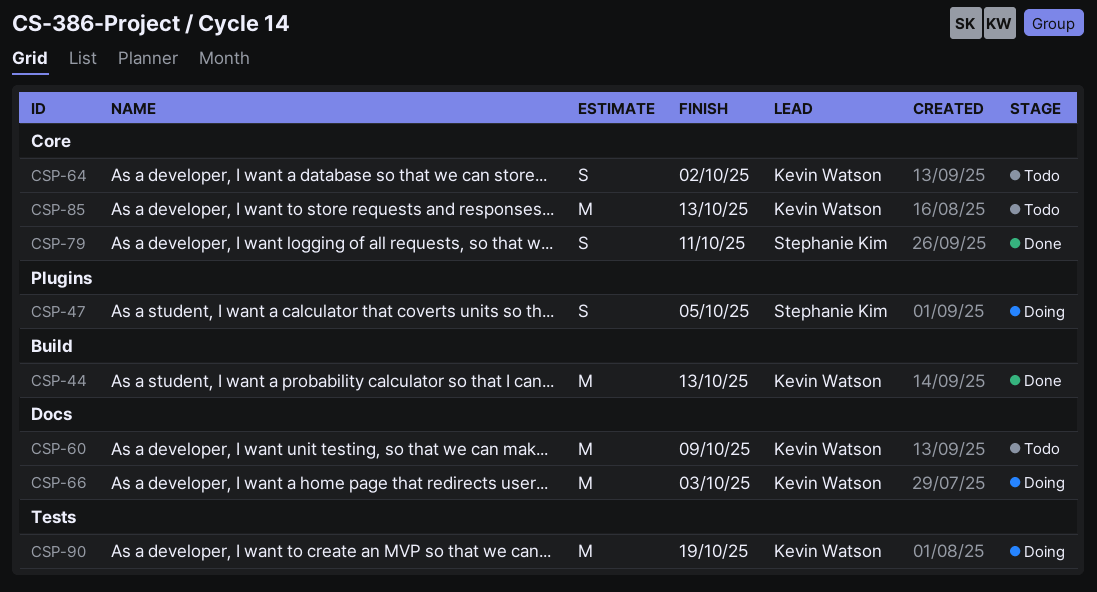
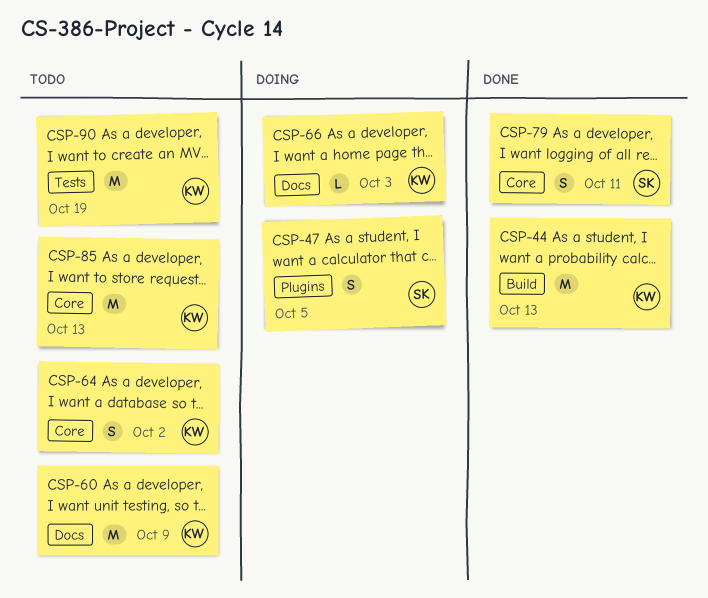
CSP-66, estimate: M -> L
CSP-90, status: Doing -> Todo

